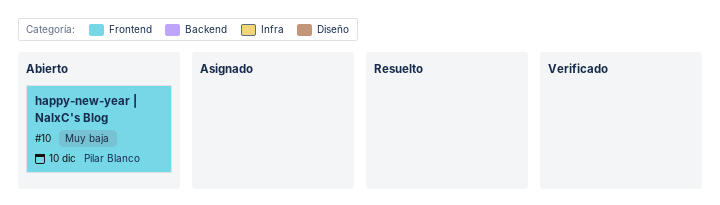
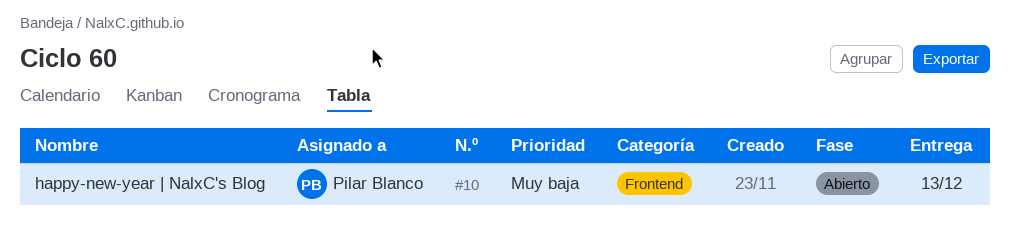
#10, due: Dec 10 -> Dec 13

